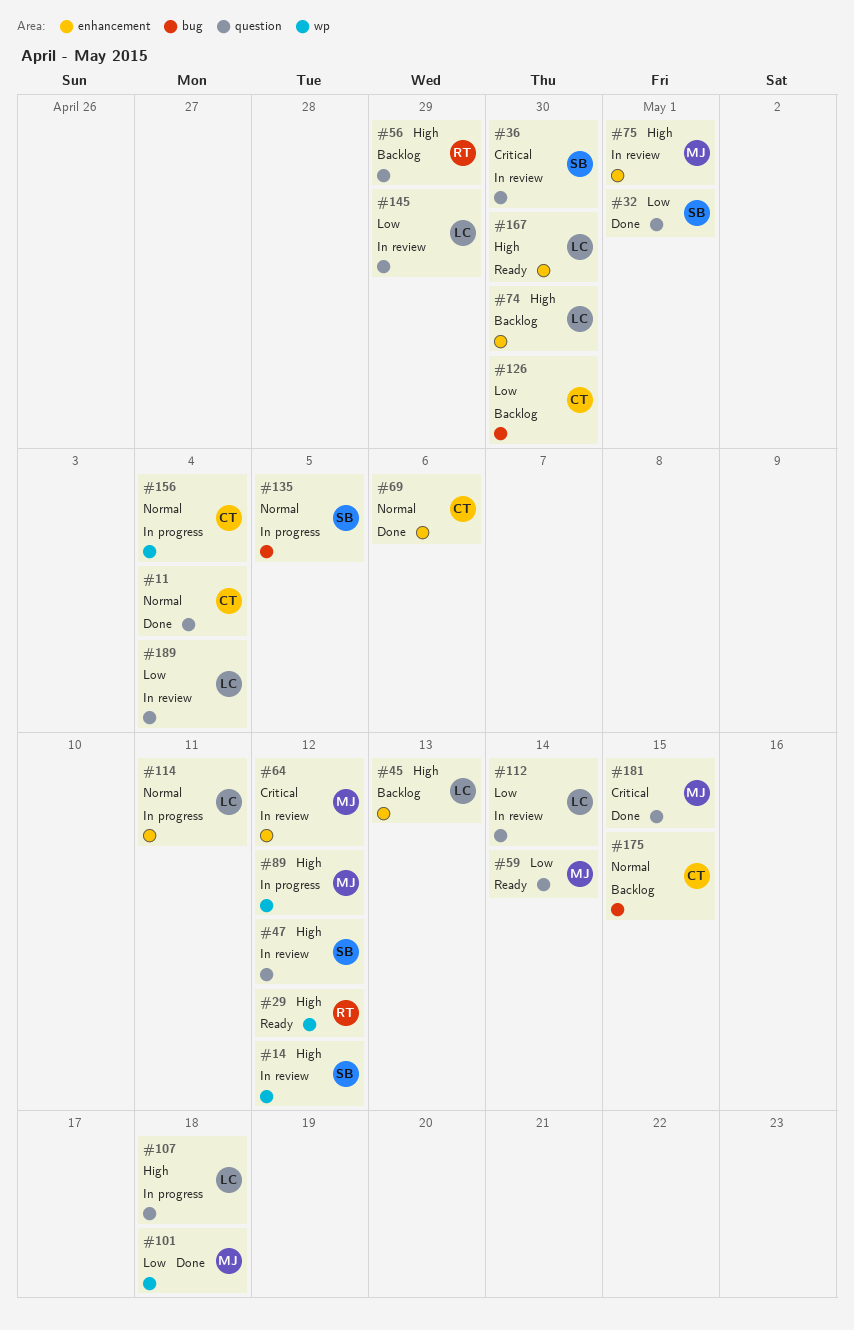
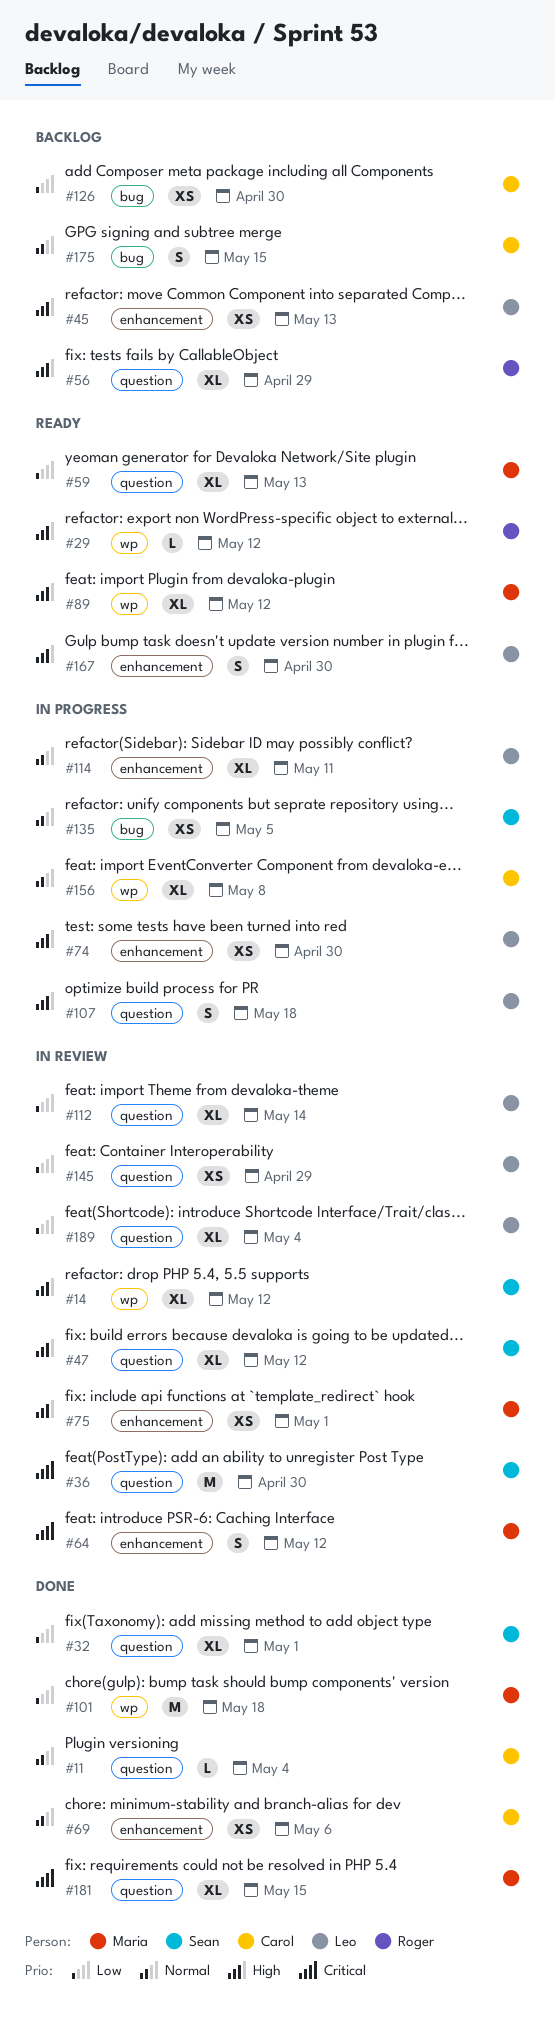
#59, due: May 14 -> May 13
#74, status: Backlog -> In progress
#89, status: In progress -> Ready
#156, due: May 4 -> May 8

